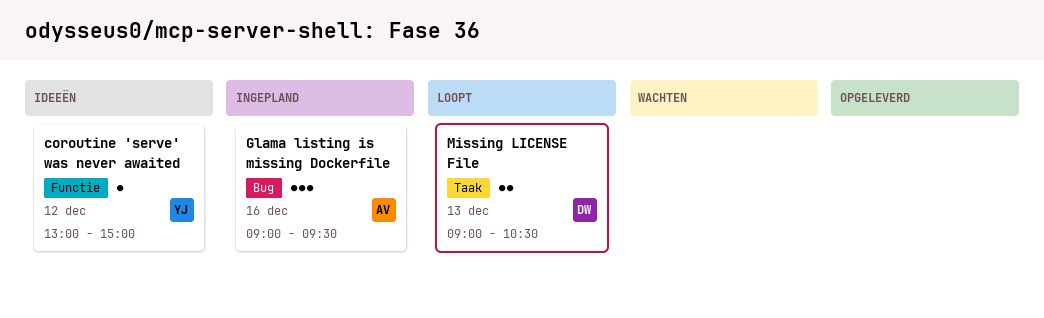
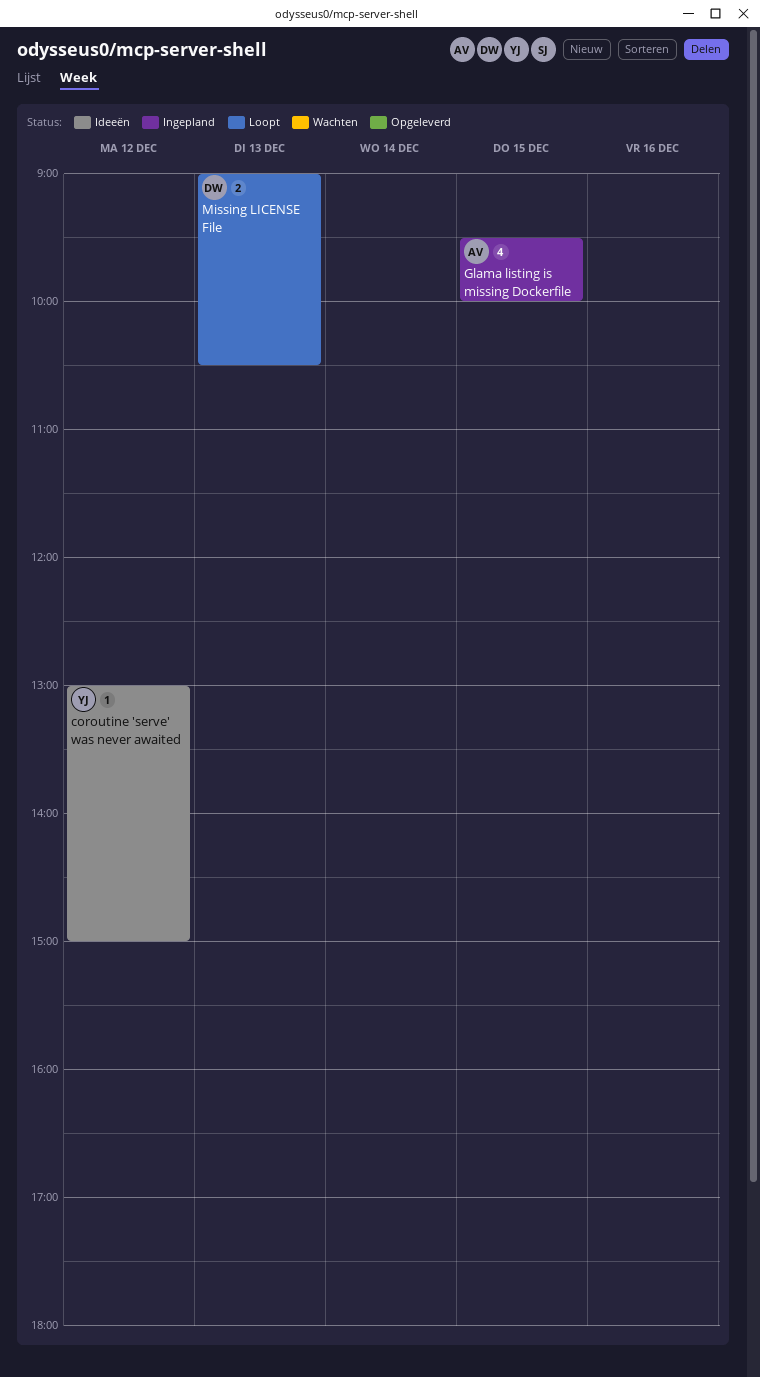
Glama listing is missing Dockerfile, estimate: 3 -> 4
Glama listing is missing Dockerfile, day: Dec 16 -> Dec 15
Glama listing is missing Dockerfile, begins: 09:00 -> 09:30
Glama listing is missing Dockerfile, ends: 09:30 -> 10:00

